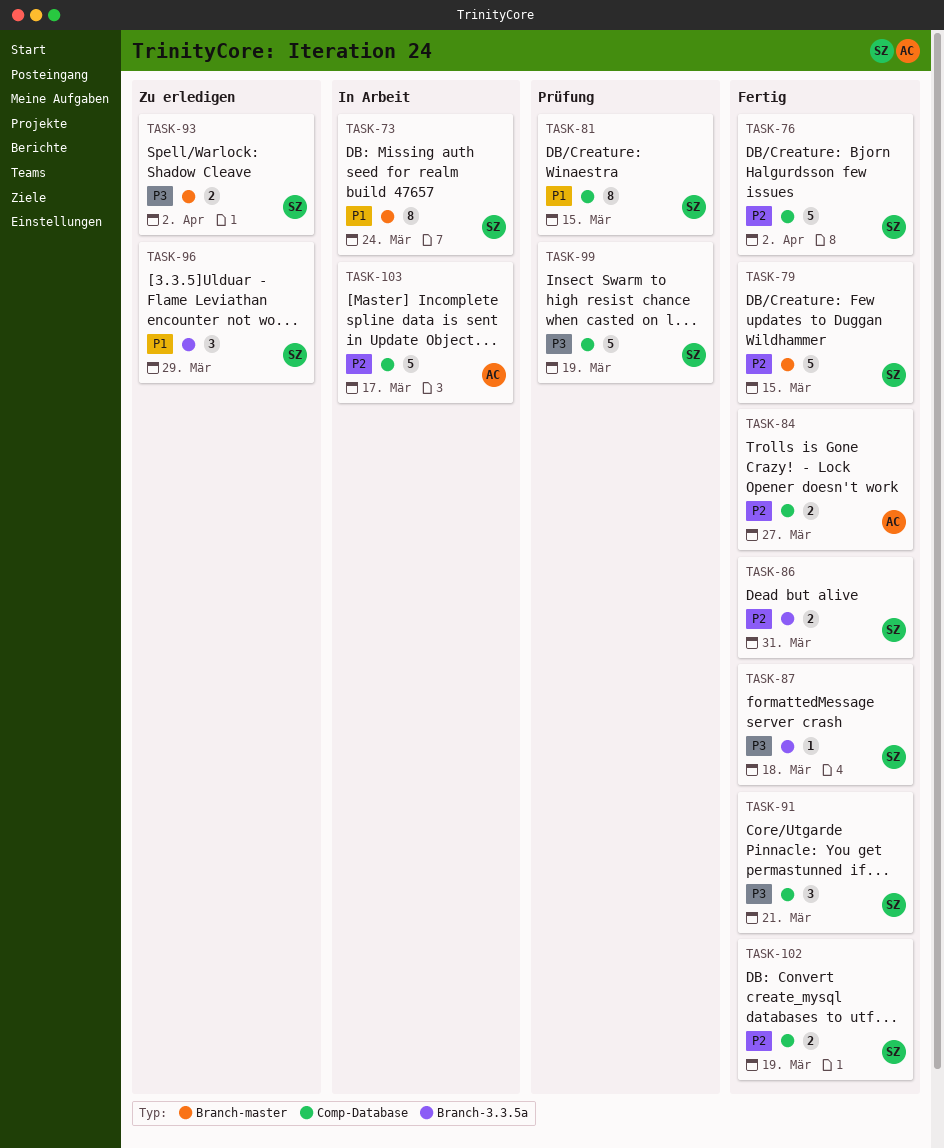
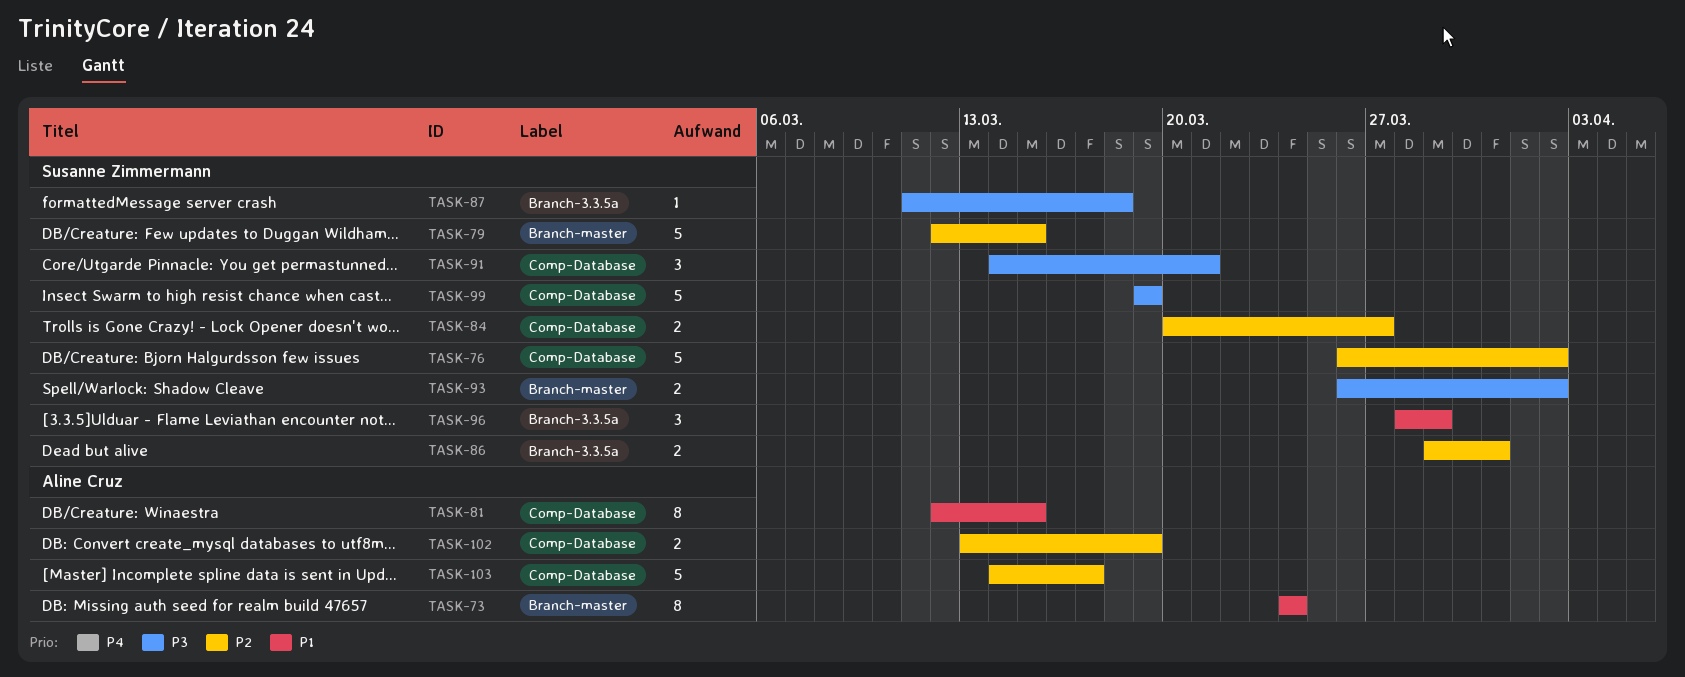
TASK-73, owner: Susanne Zimmermann -> Aline Cruz
TASK-81, owner: Susanne Zimmermann -> Aline Cruz
TASK-84, owner: Aline Cruz -> Susanne Zimmermann
TASK-102, owner: Susanne Zimmermann -> Aline Cruz

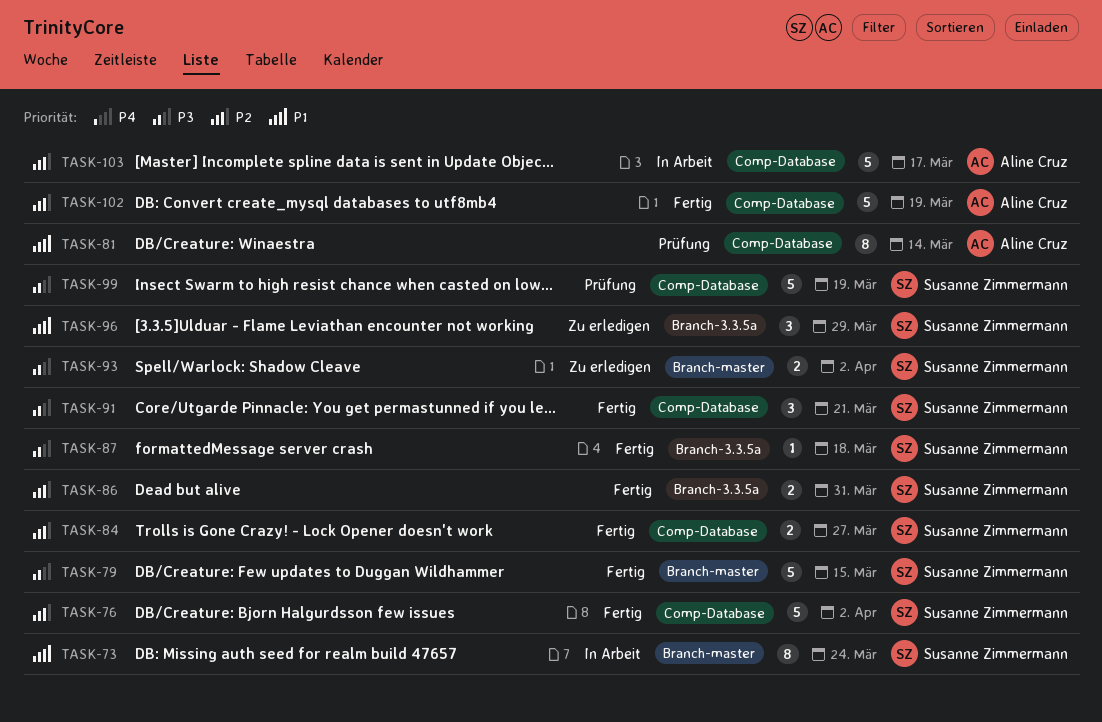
TASK-73, owner: Aline Cruz -> Susanne Zimmermann
TASK-79, priority: P2 -> P3
TASK-81, due: Mar 15 -> Mar 14
TASK-102, estimate: 2 -> 5

